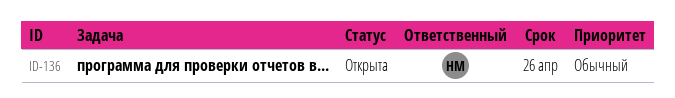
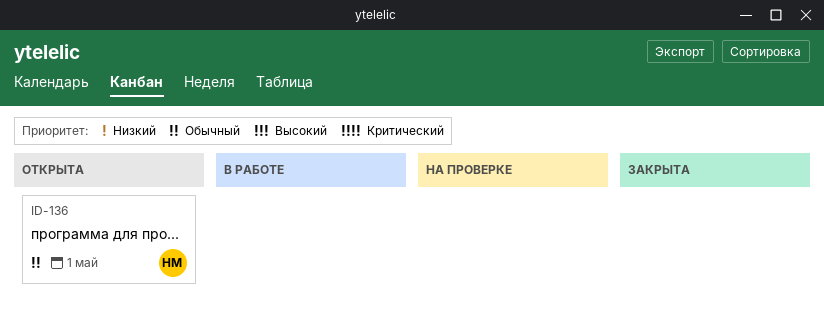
ID-136, due: Apr 26 -> May 1

